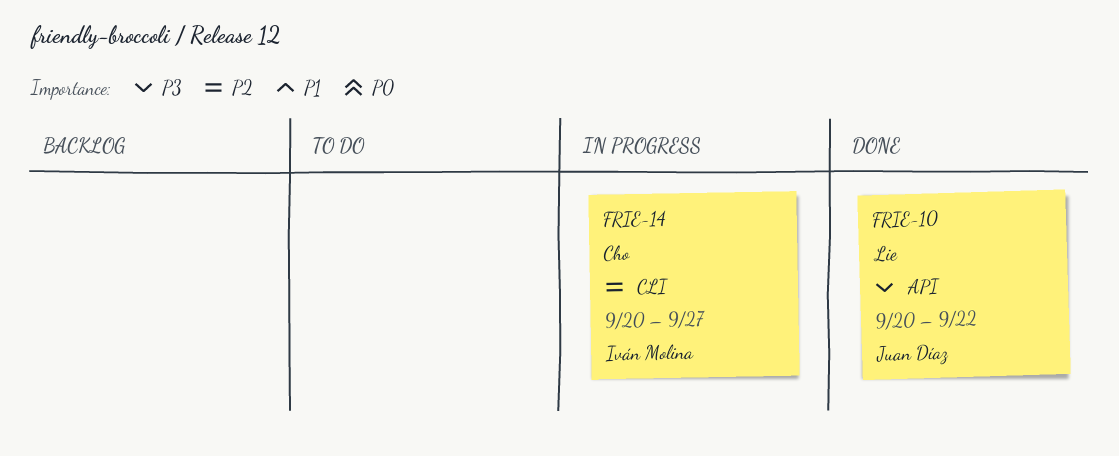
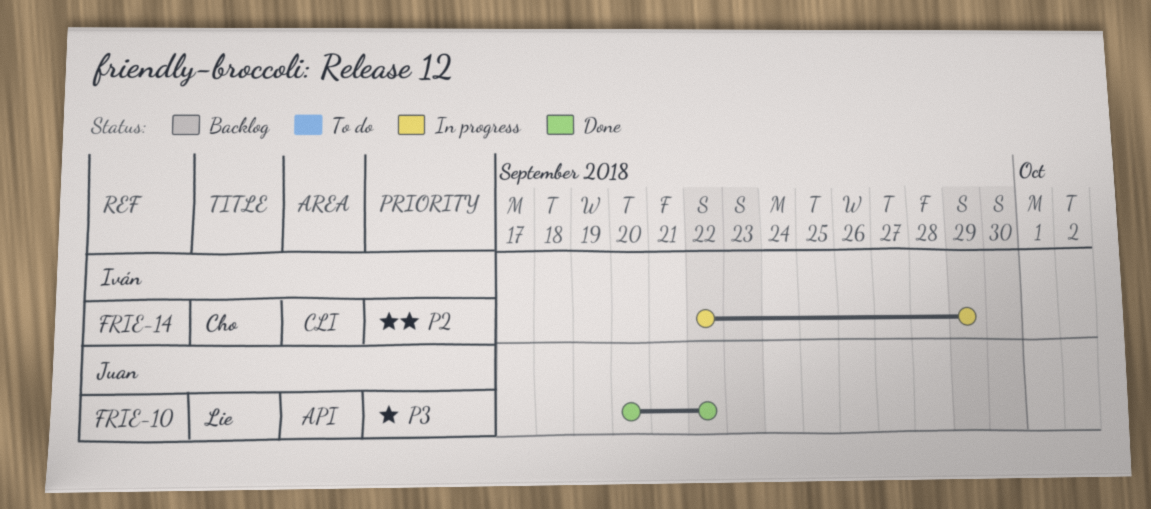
FRIE-14, start: Sep 20 -> Sep 22
FRIE-14, due: Sep 27 -> Sep 29

